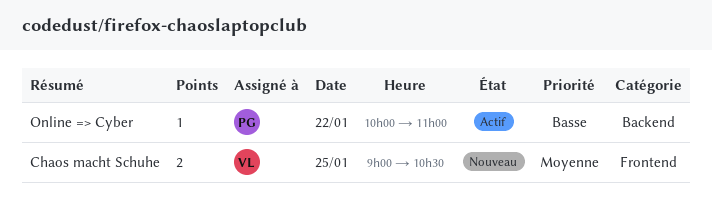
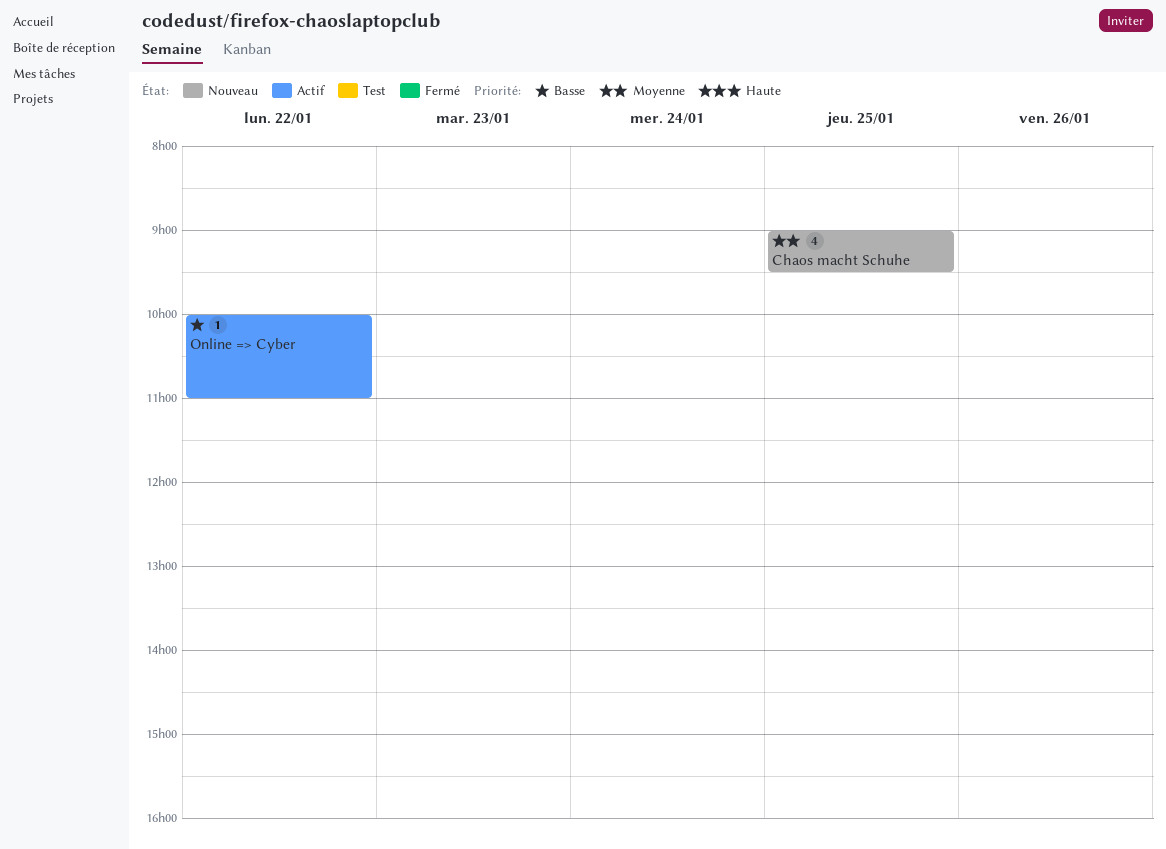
Chaos macht Schuhe, estimate: 2 -> 4
Chaos macht Schuhe, ends: 10:30 -> 09:30

